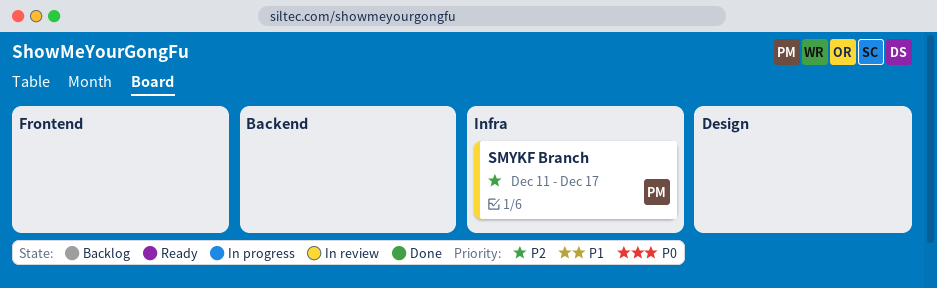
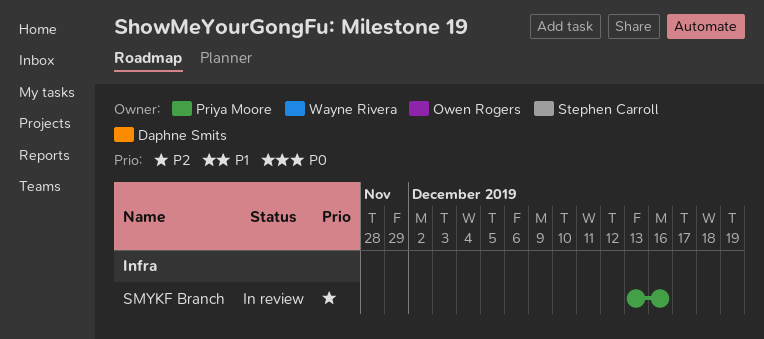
SMYKF Branch, start: Dec 11 -> Dec 13
SMYKF Branch, due: Dec 17 -> Dec 16

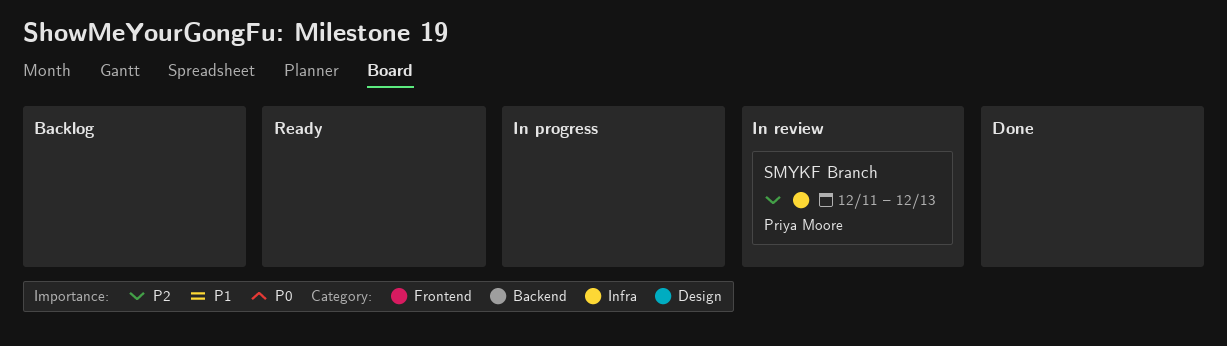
SMYKF Branch, start: Dec 13 -> Dec 11
SMYKF Branch, due: Dec 16 -> Dec 13

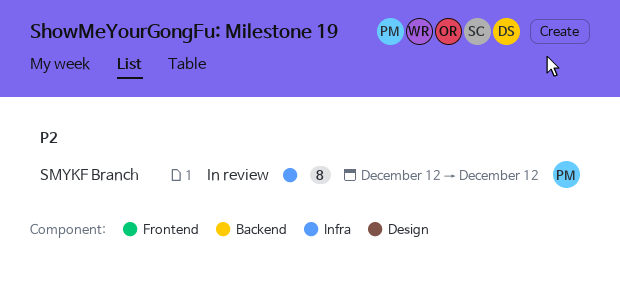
SMYKF Branch, start: Dec 11 -> Dec 12
SMYKF Branch, due: Dec 13 -> Dec 12

